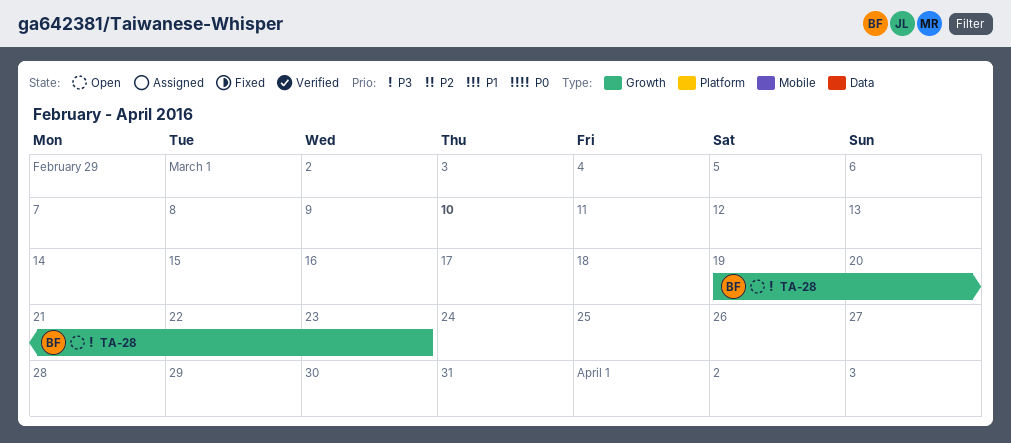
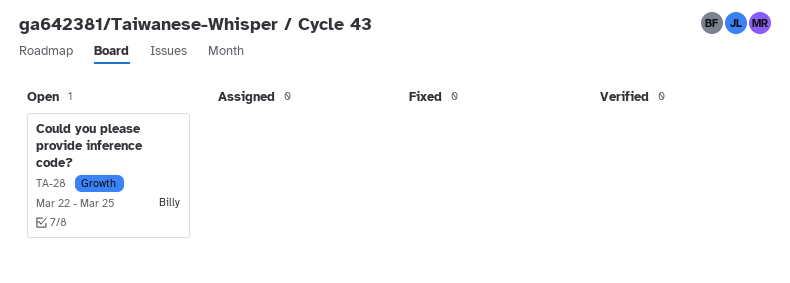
TA-28, start: Mar 19 -> Mar 22
TA-28, due: Mar 23 -> Mar 25

